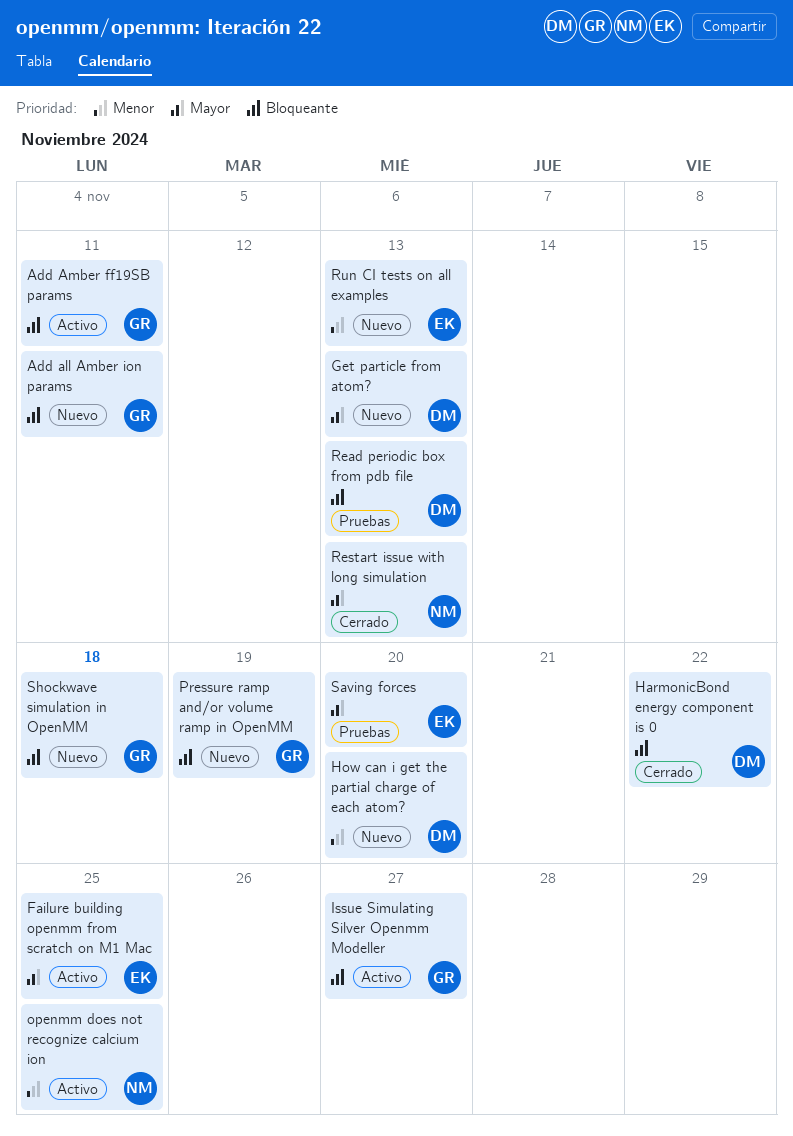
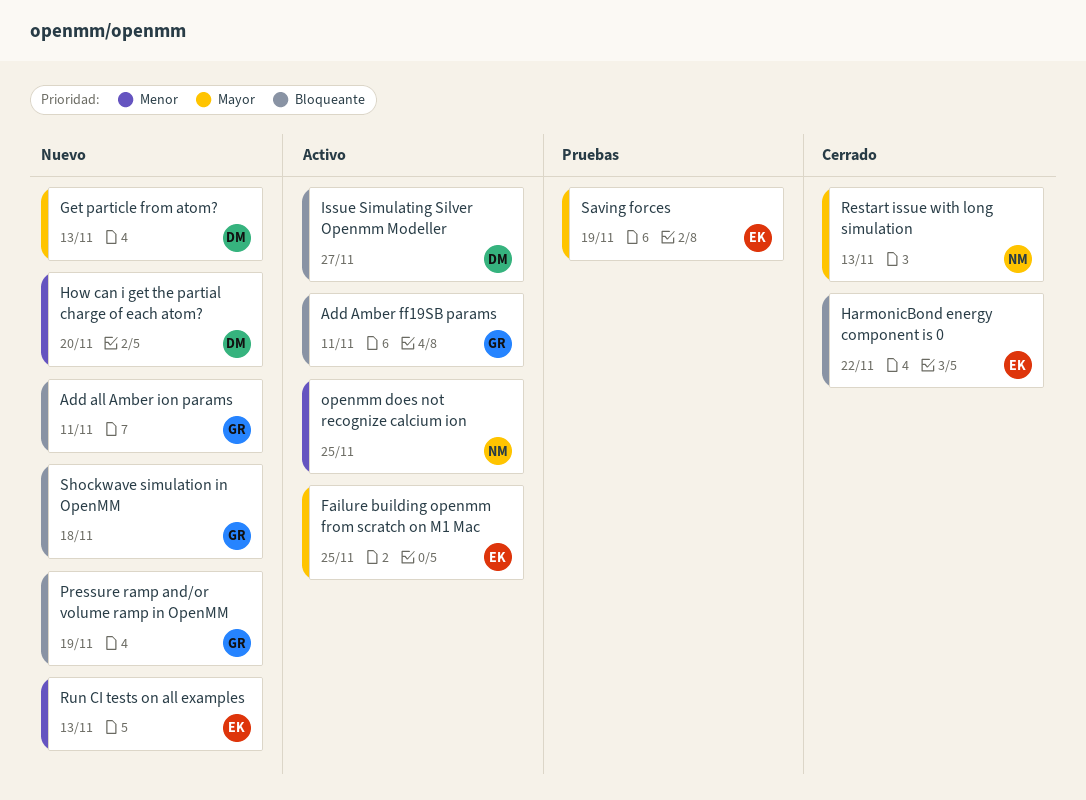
HarmonicBond energy component is 0, owner: DM -> EK
Issue Simulating Silver Openmm Modeller, owner: GR -> DM
Read periodic box from pdb file: present -> none
Saving forces, due: Nov 20 -> Nov 19

